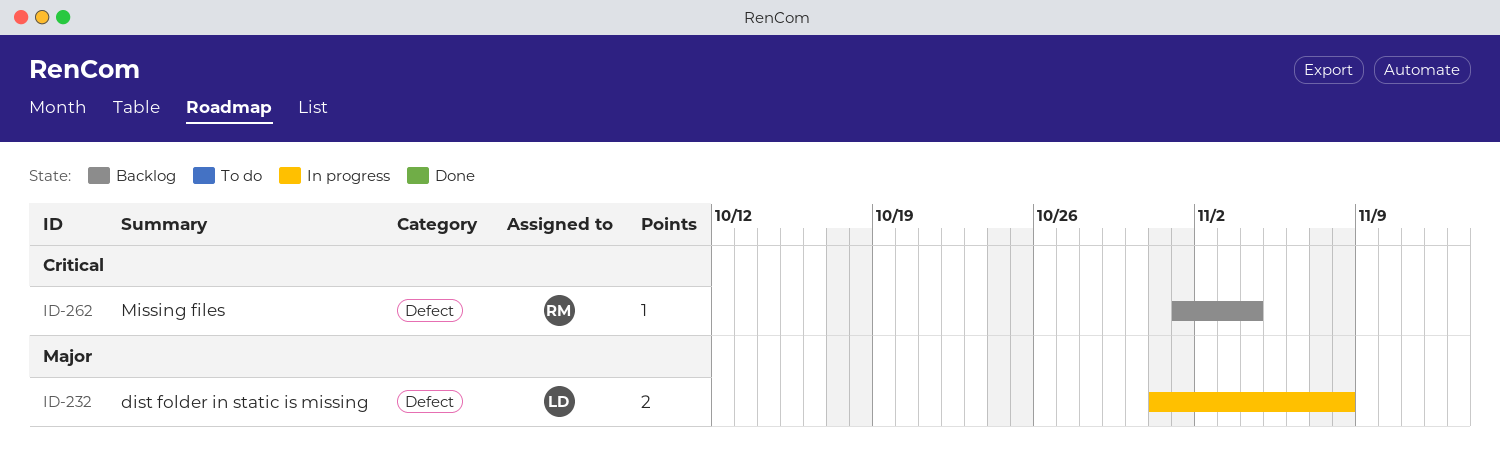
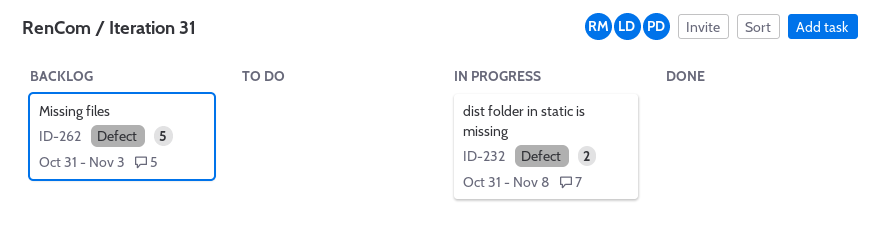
ID-262, estimate: 1 -> 5
ID-262, start: Nov 1 -> Oct 31
ID-262, due: Nov 4 -> Nov 3

